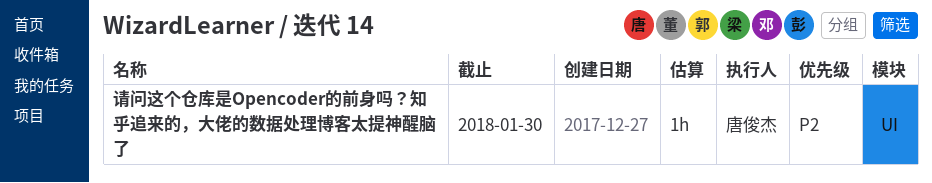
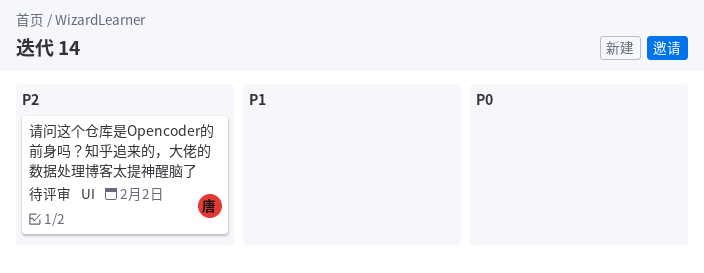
请问这个仓库是Opencoder的前身吗？知乎追来的，大佬的数据处理博客太提神醒脑了, due: Jan 30 -> Feb 2

